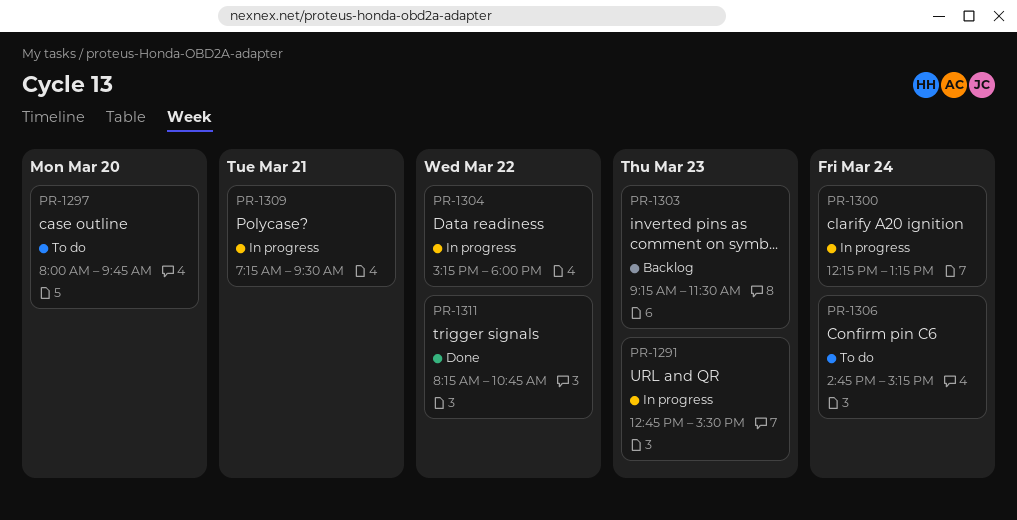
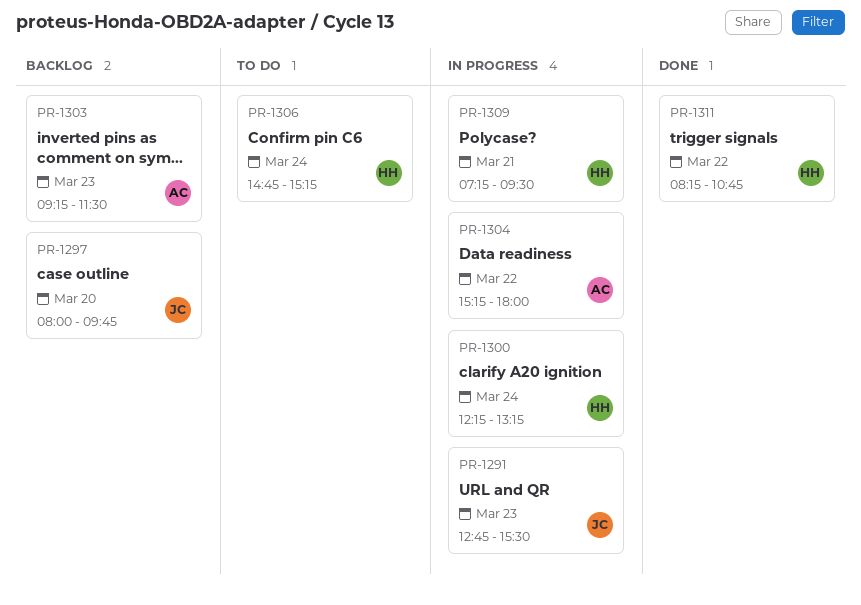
PR-1297, status: To do -> Backlog

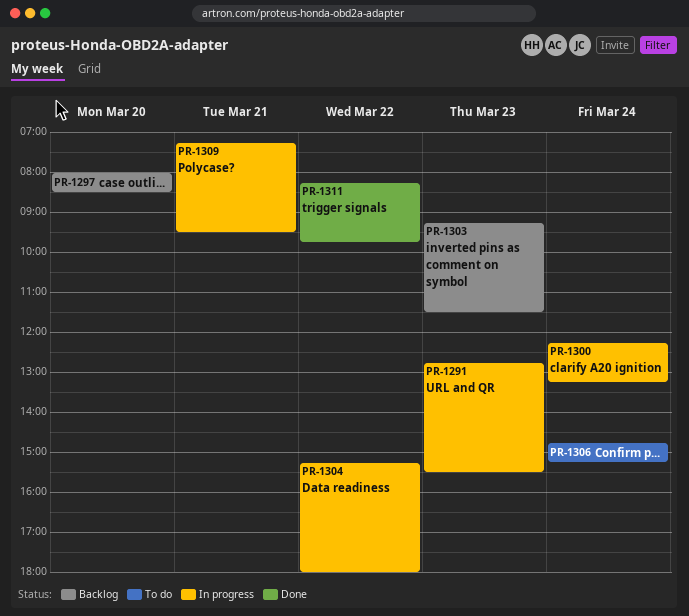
PR-1297, ends: 09:45 -> 08:30
PR-1311, ends: 10:45 -> 09:45

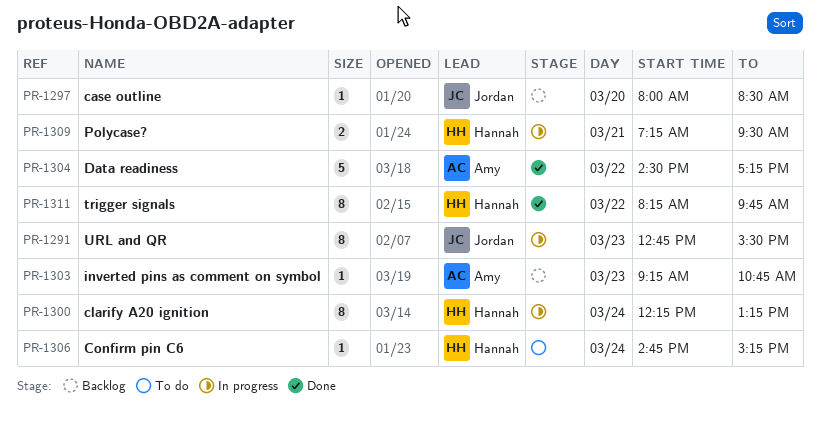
PR-1303, ends: 11:30 -> 10:45
PR-1304, status: In progress -> Done
PR-1304, begins: 15:15 -> 14:30
PR-1304, ends: 18:00 -> 17:15

